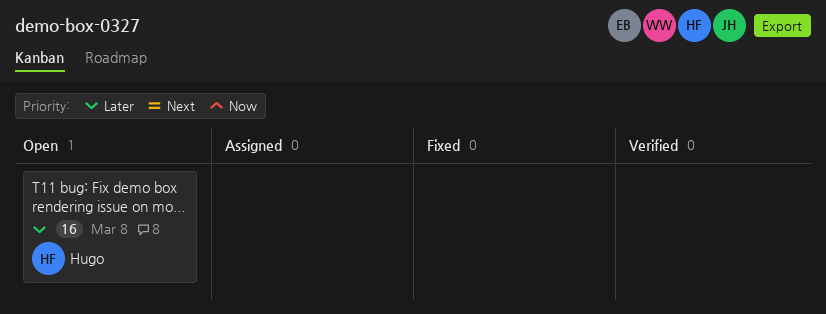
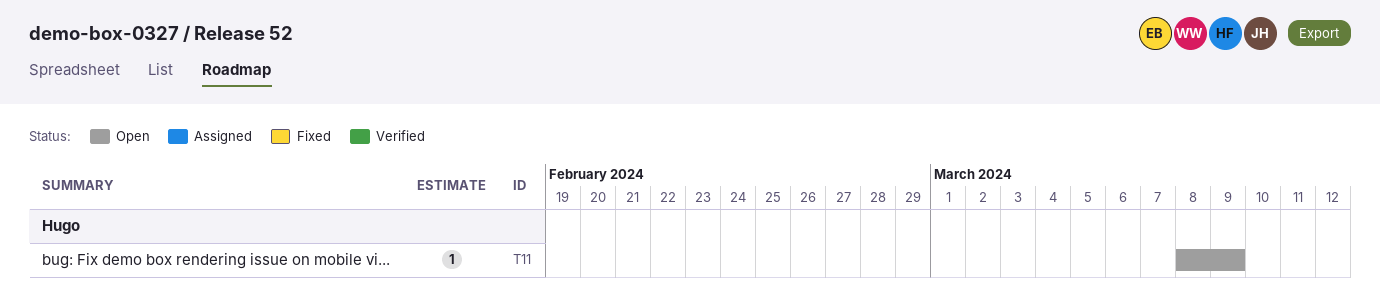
T11, estimate: 16 -> 1
T11, due: Mar 8 -> Mar 9

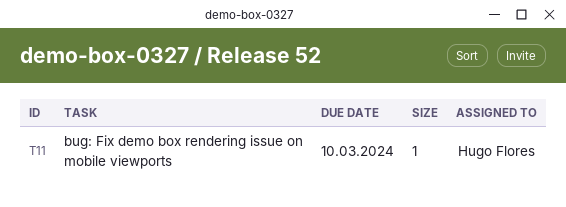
T11, due: Mar 9 -> Mar 10

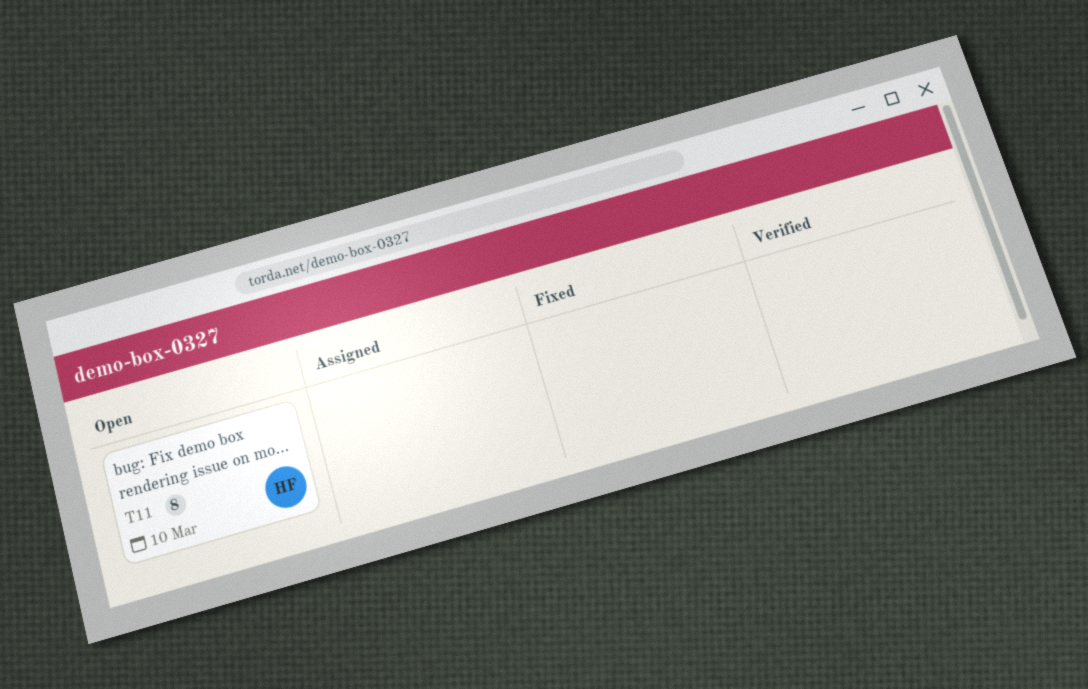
T11, estimate: 1 -> 8

